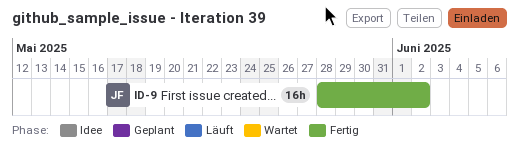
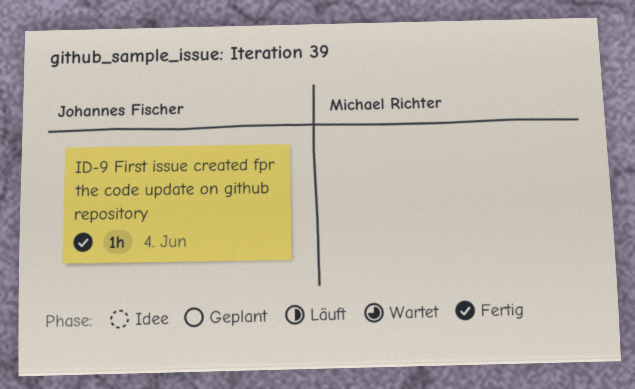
ID-9, estimate: 16h -> 1h
ID-9, due: Jun 2 -> Jun 4

